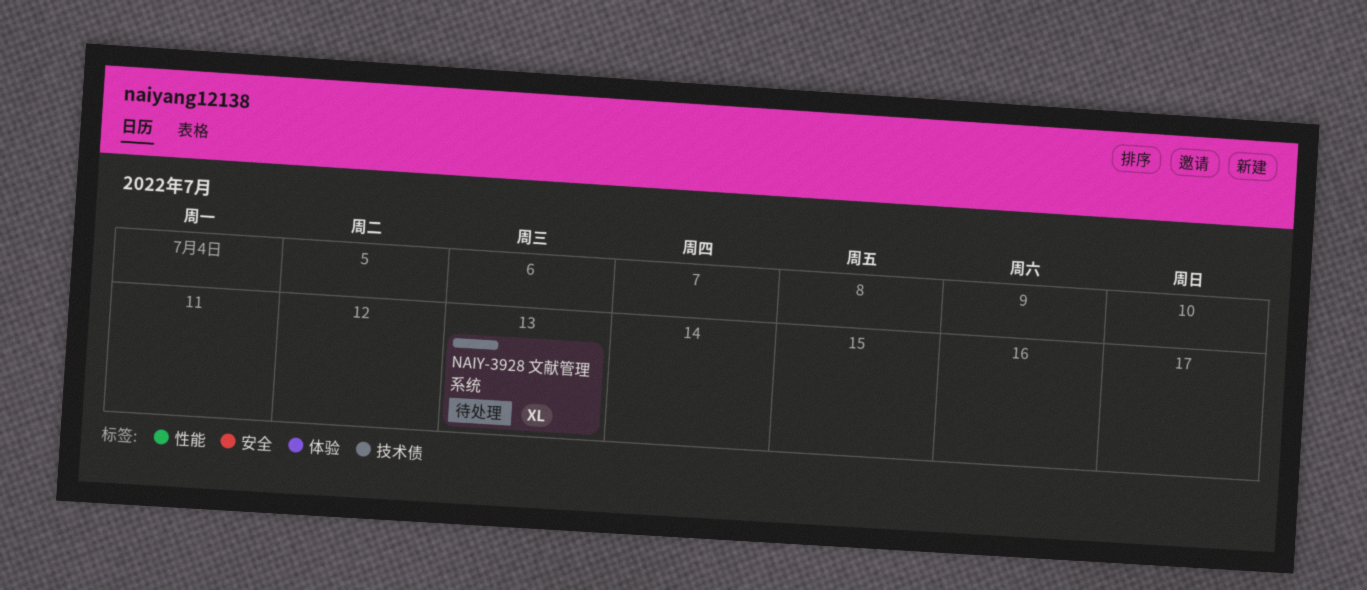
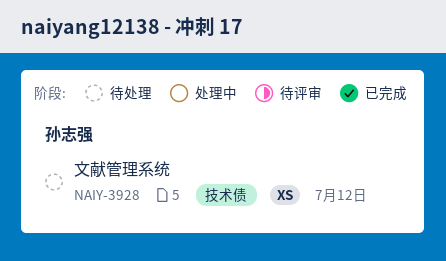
NAIY-3928, estimate: XL -> XS
NAIY-3928, due: Jul 13 -> Jul 12

